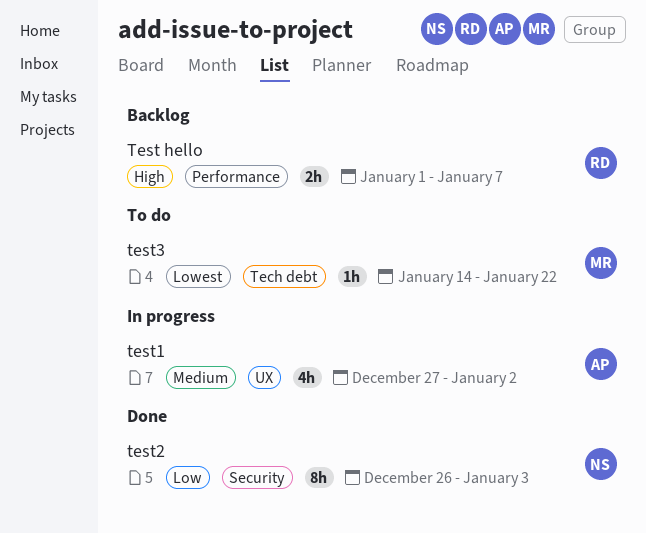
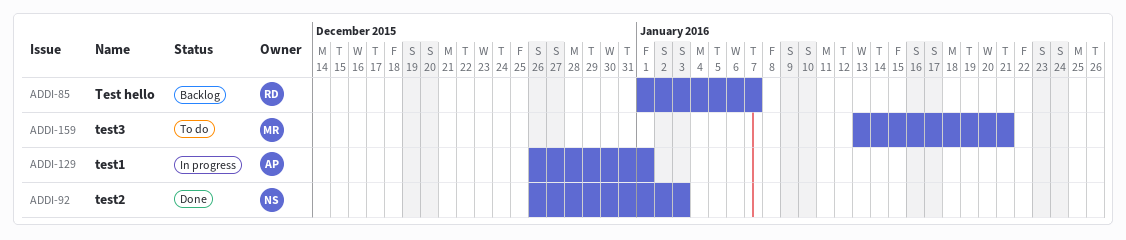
test1, start: Dec 27 -> Dec 26
test1, due: Jan 2 -> Jan 1
test3, start: Jan 14 -> Jan 13
test3, due: Jan 22 -> Jan 21

